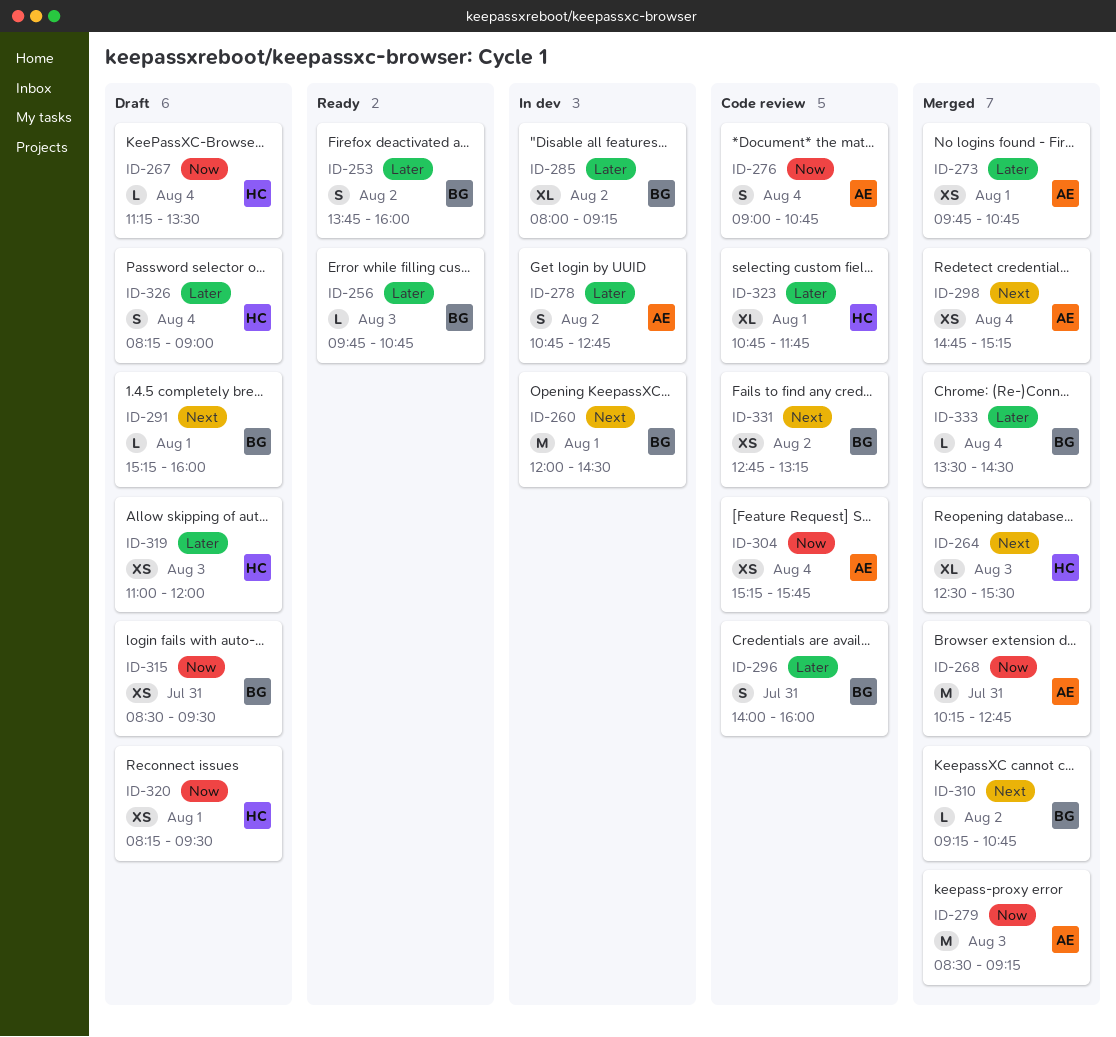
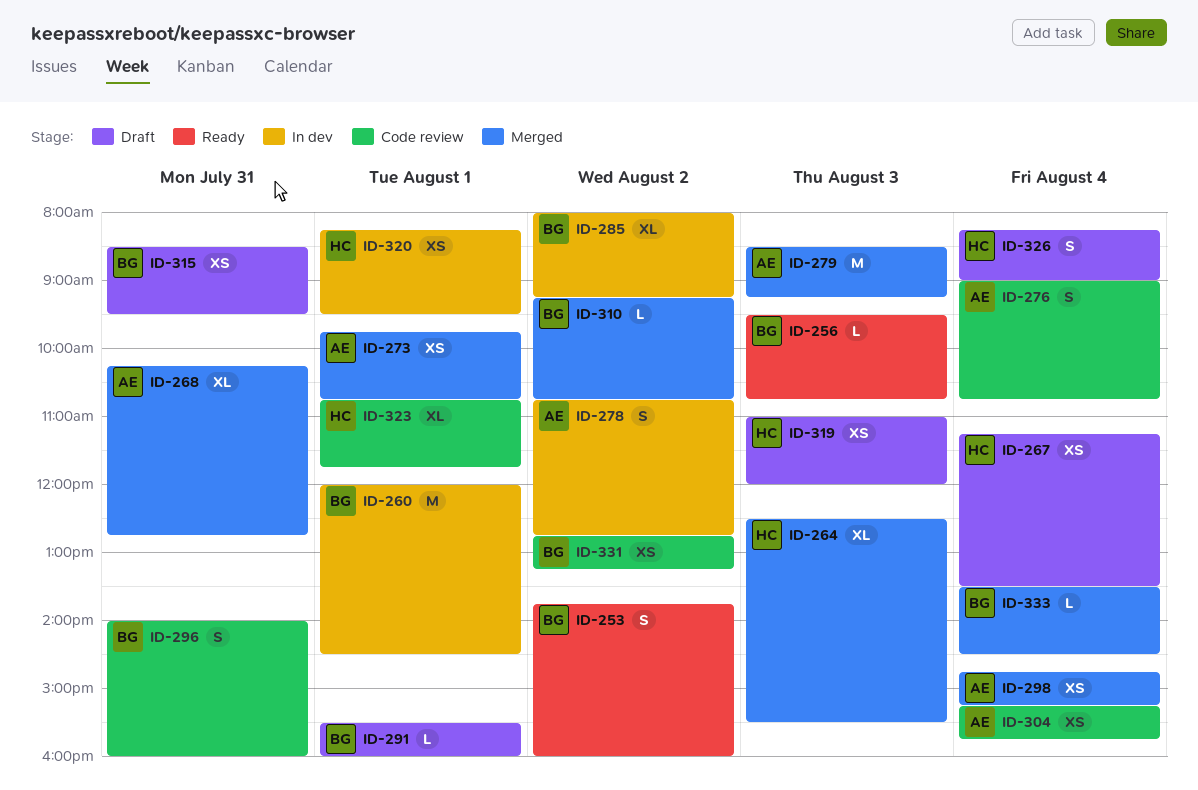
ID-256, begins: 09:45 -> 09:30
ID-267, estimate: L -> XS
ID-268, estimate: M -> XL
ID-291, begins: 15:15 -> 15:30
ID-320, status: Draft -> In dev

